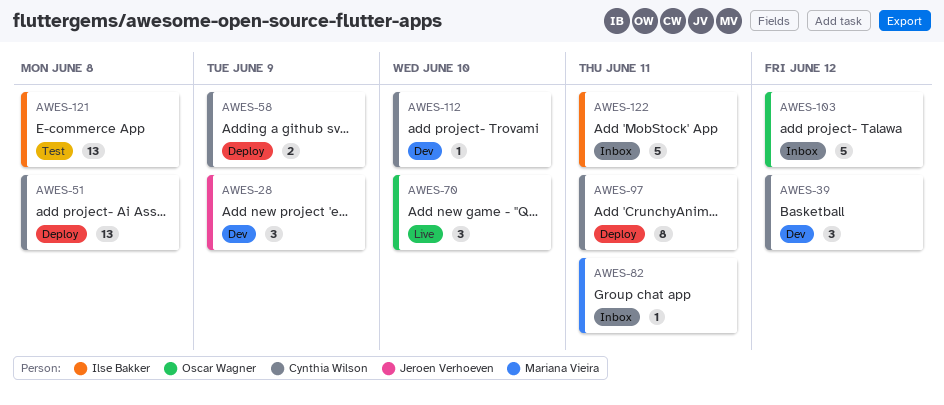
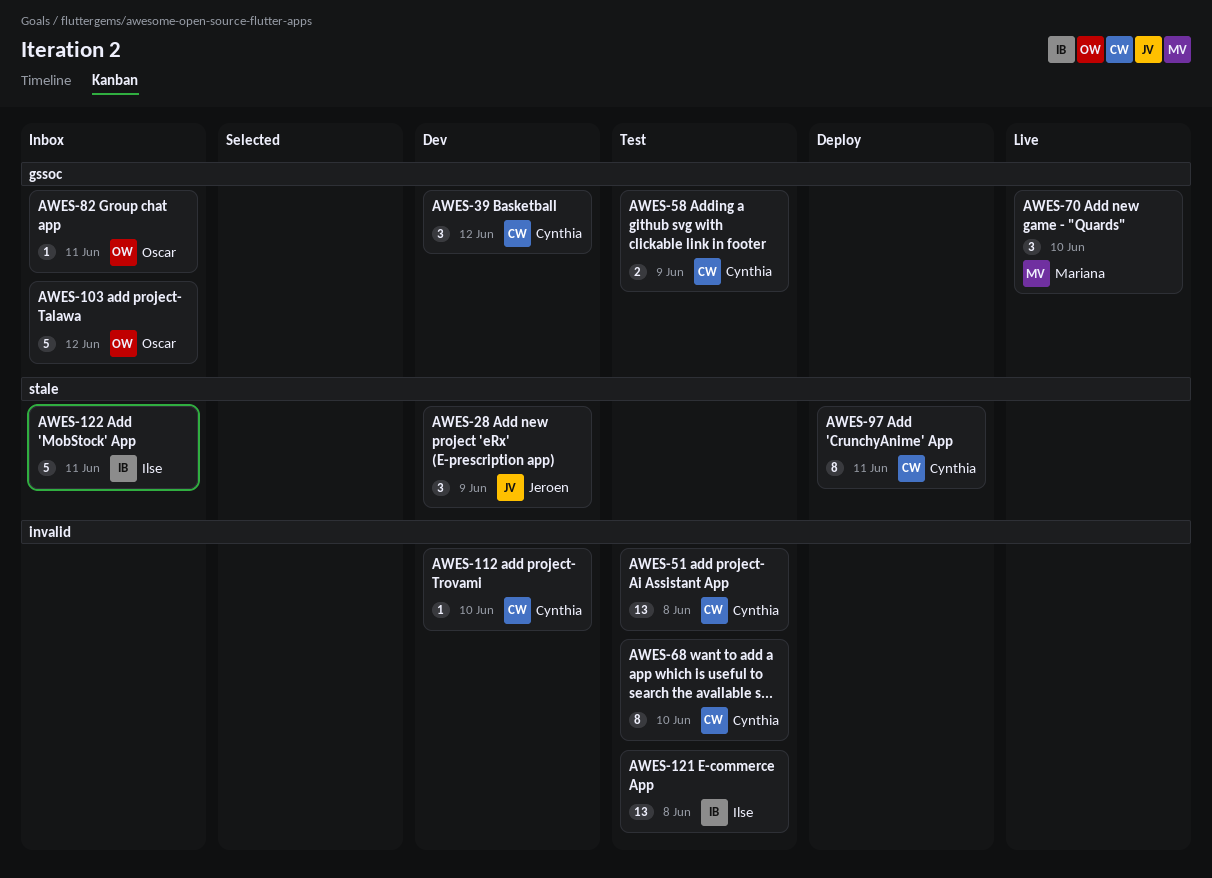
AWES-51, status: Deploy -> Test
AWES-58, status: Deploy -> Test
AWES-68: none -> present
AWES-70, owner: Oscar Wagner -> Mariana Vieira
AWES-82, owner: Mariana Vieira -> Oscar Wagner

